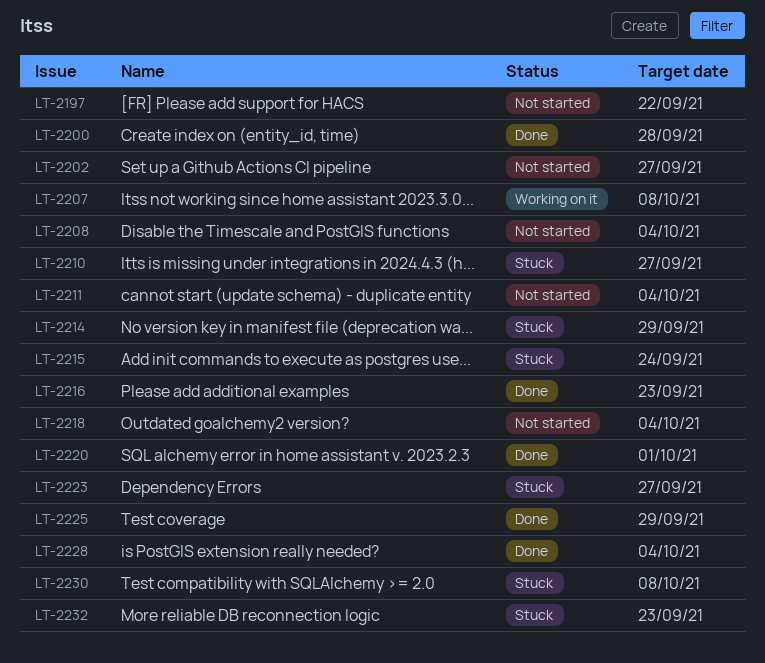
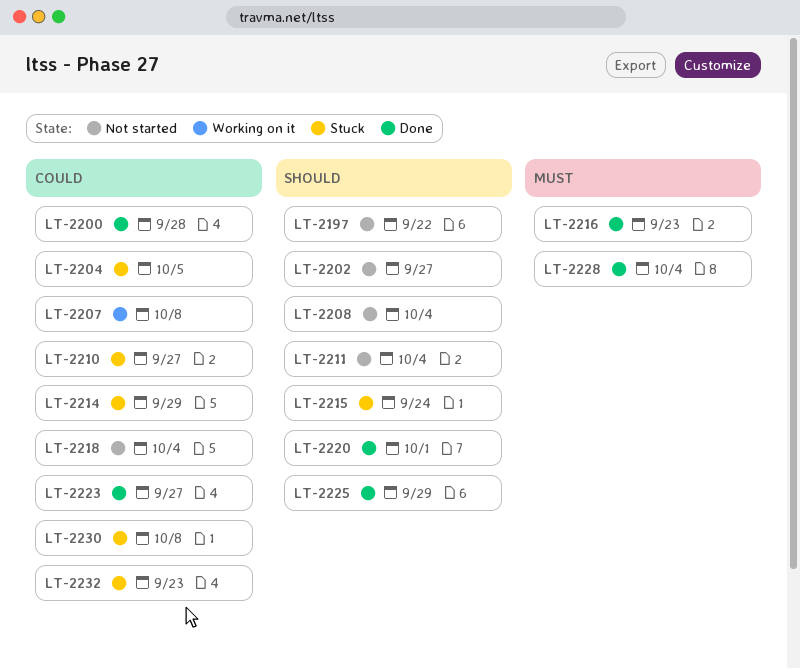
LT-2204: none -> present
LT-2223, status: Stuck -> Done

